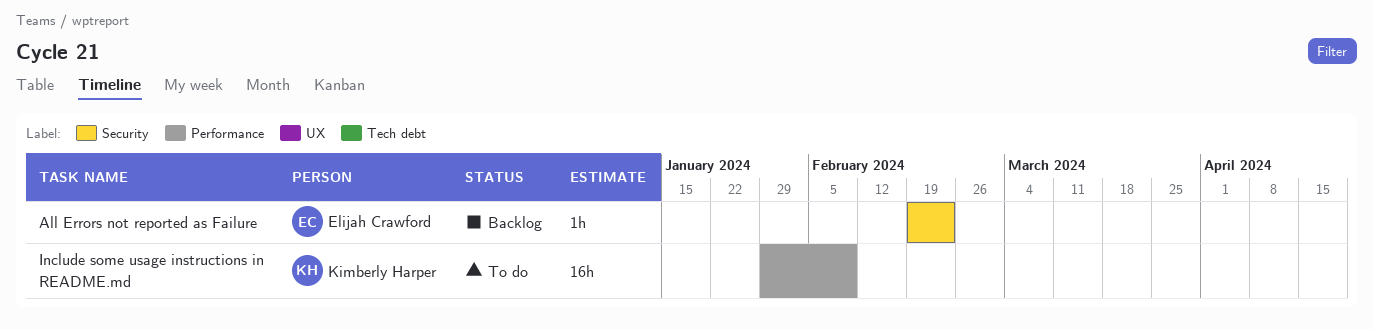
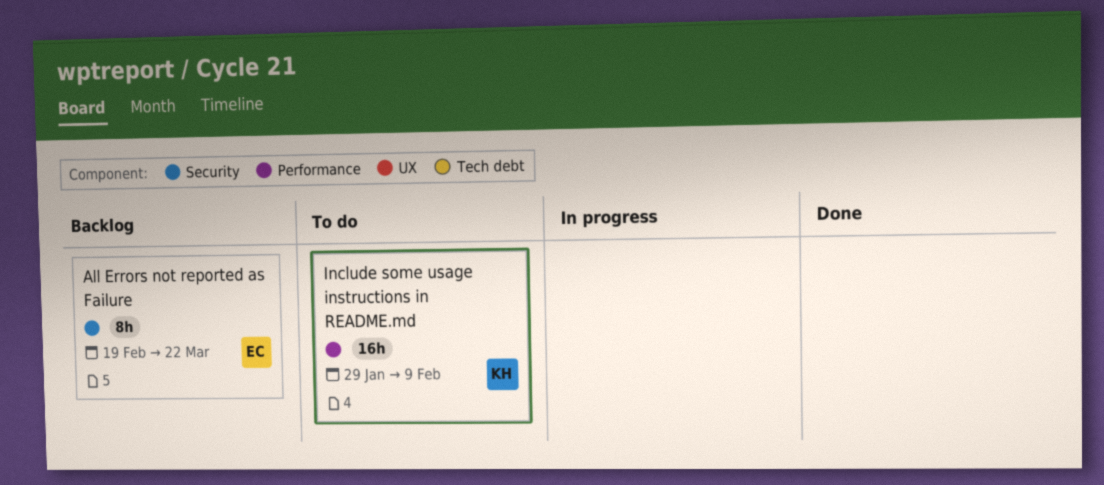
All Errors not reported as Failure, estimate: 1h -> 8h
All Errors not reported as Failure, due: Feb 23 -> Mar 22

